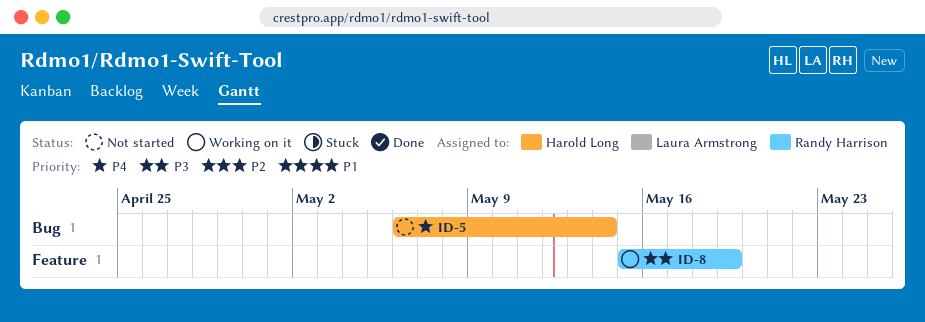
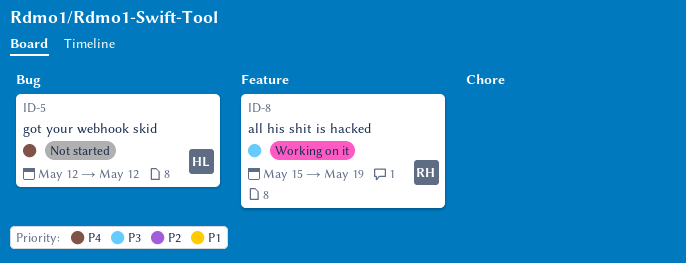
ID-5, start: May 6 -> May 12
ID-5, due: May 14 -> May 12

